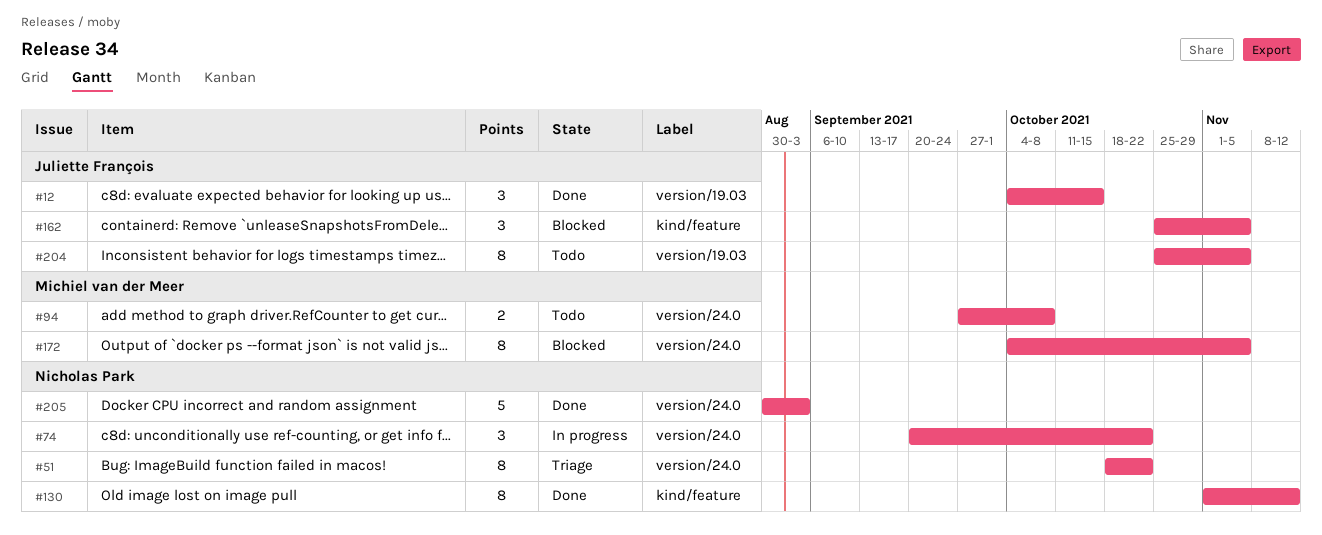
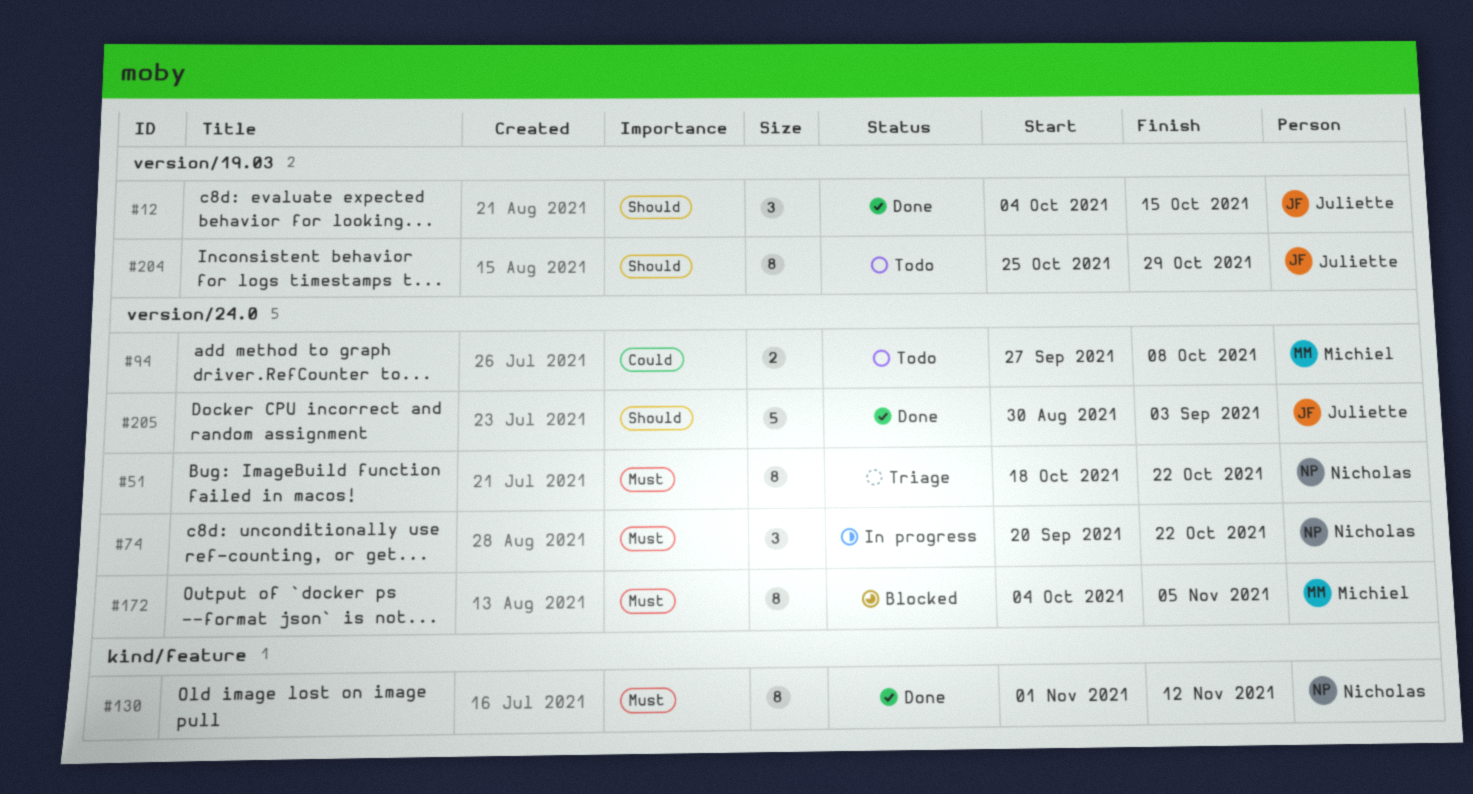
#162: present -> none
#204, due: Nov 5 -> Oct 29
#205, owner: Nicholas Park -> Juliette François

